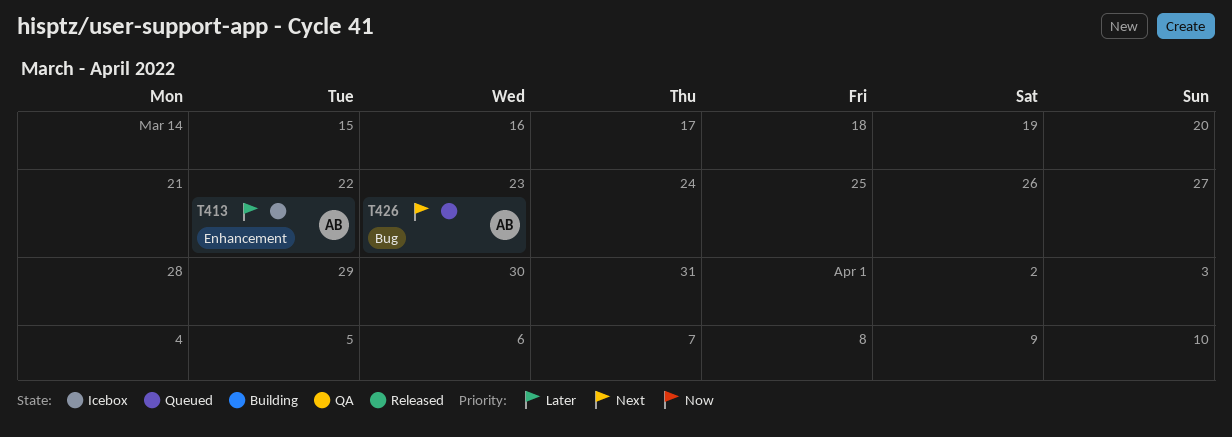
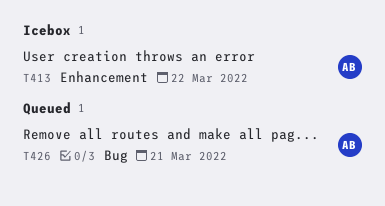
T426, due: Mar 23 -> Mar 21

